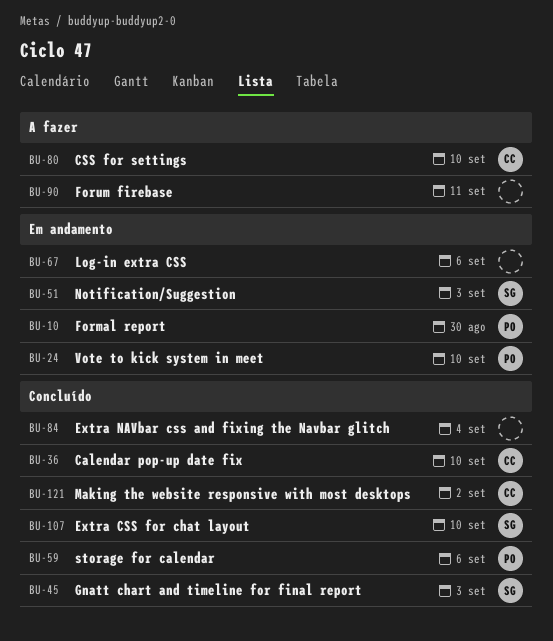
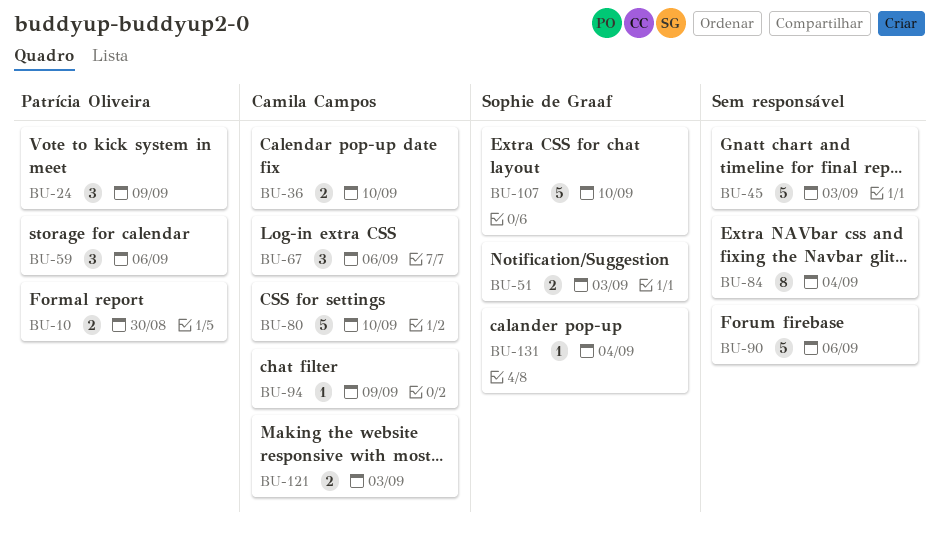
BU-24, due: Sep 10 -> Sep 9
BU-45, owner: Sophie de Graaf -> none
BU-67, owner: none -> Camila Campos
BU-90, due: Sep 11 -> Sep 6
BU-94: none -> present
BU-121, due: Sep 2 -> Sep 3
BU-131: none -> present

